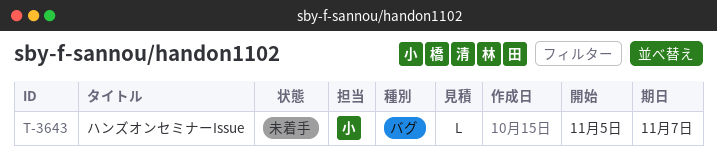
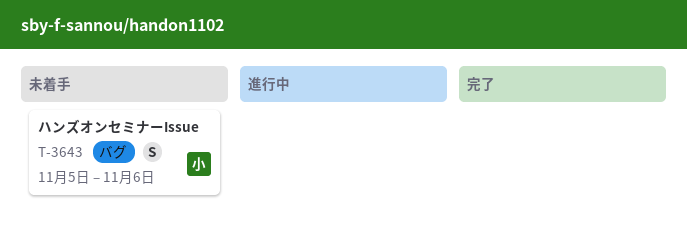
T-3643, estimate: L -> S
T-3643, due: Nov 7 -> Nov 6

